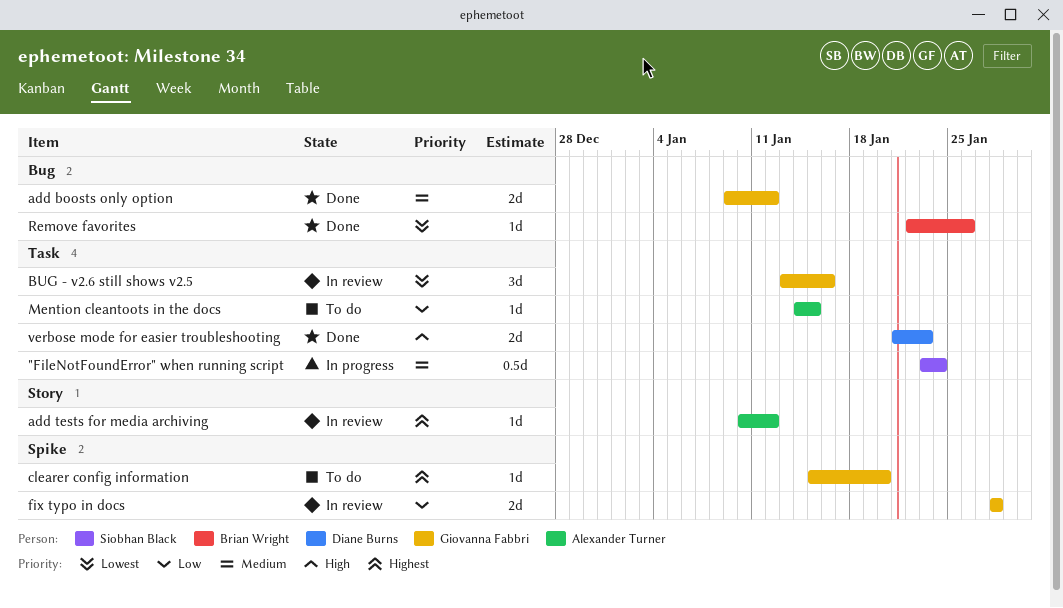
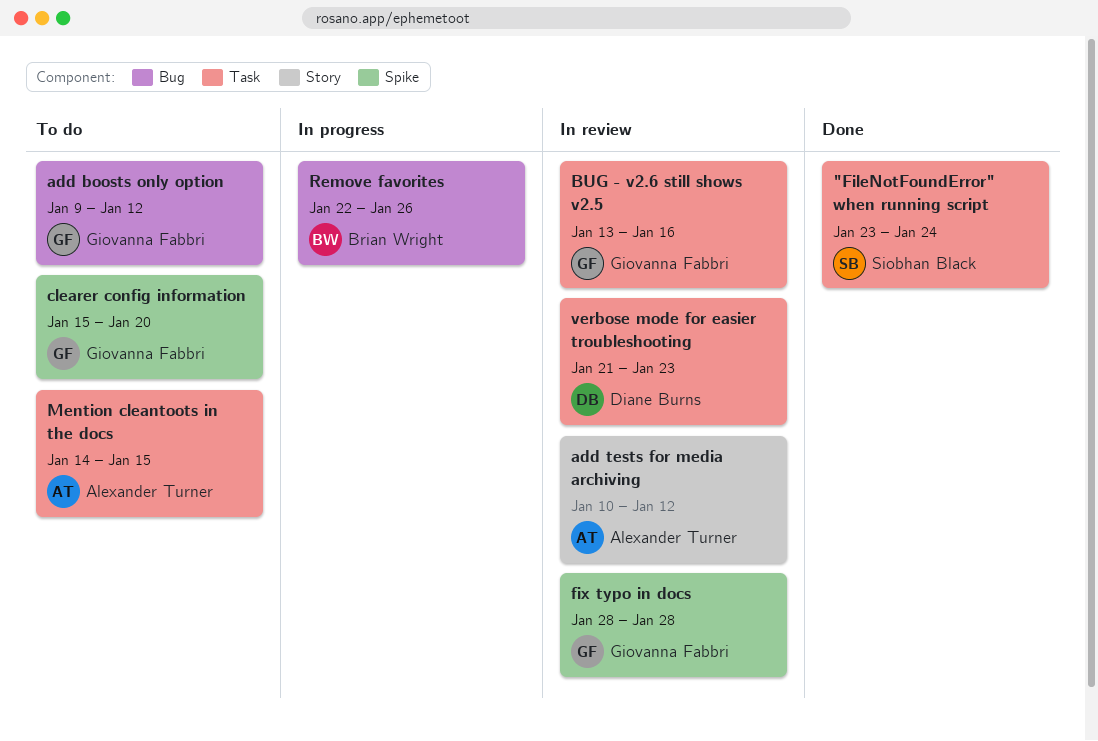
"FileNotFoundError" when running script, status: In progress -> Done
add boosts only option, status: Done -> To do
Remove favorites, status: Done -> In progress
verbose mode for easier troubleshooting, status: Done -> In review

